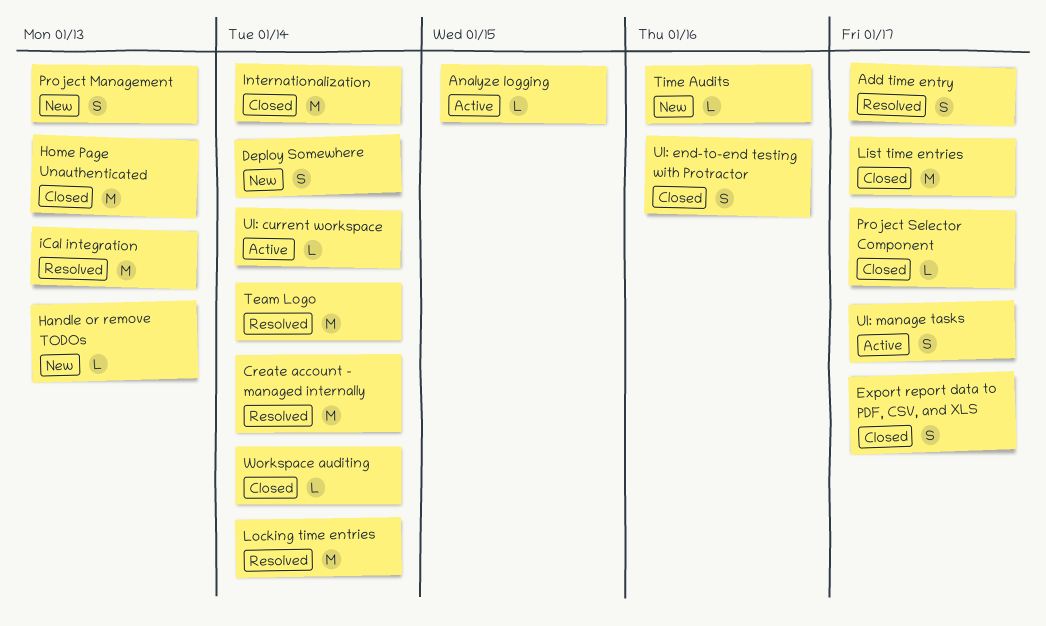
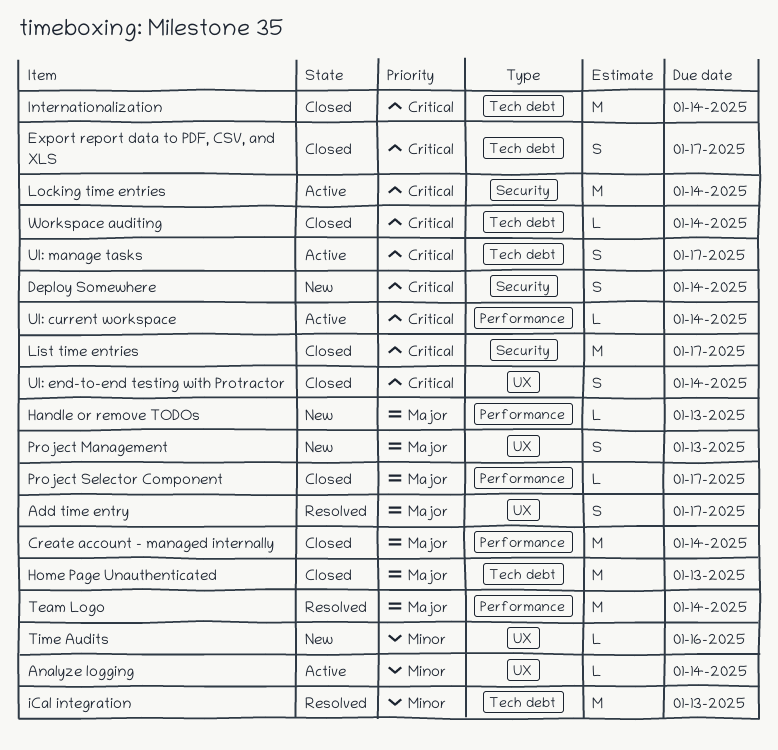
Analyze logging, due: Jan 15 -> Jan 14
Create account - managed internally, status: Resolved -> Closed
Locking time entries, status: Resolved -> Active
UI: end-to-end testing with Protractor, due: Jan 16 -> Jan 14

